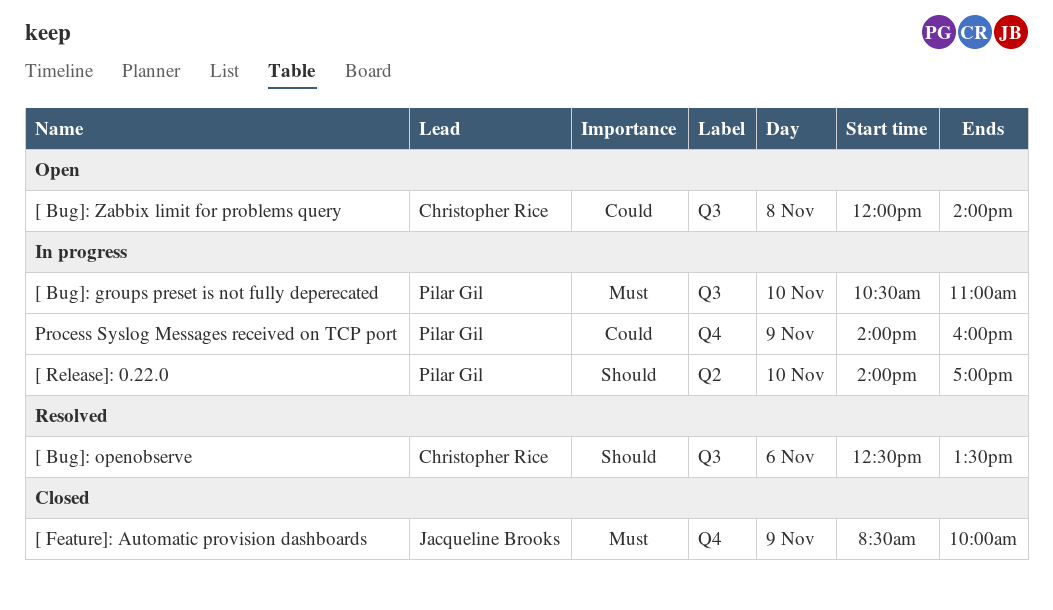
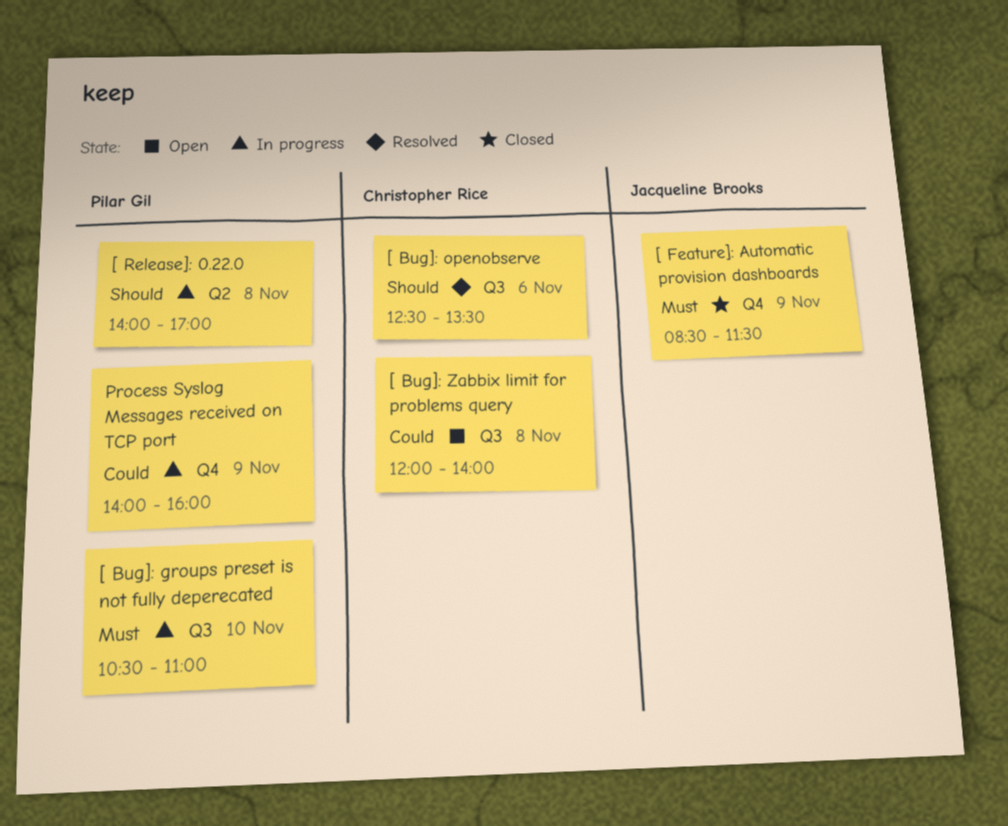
[ Feature]: Automatic provision dashboards, ends: 10:00 -> 11:30
[ Release]: 0.22.0, day: Nov 10 -> Nov 8

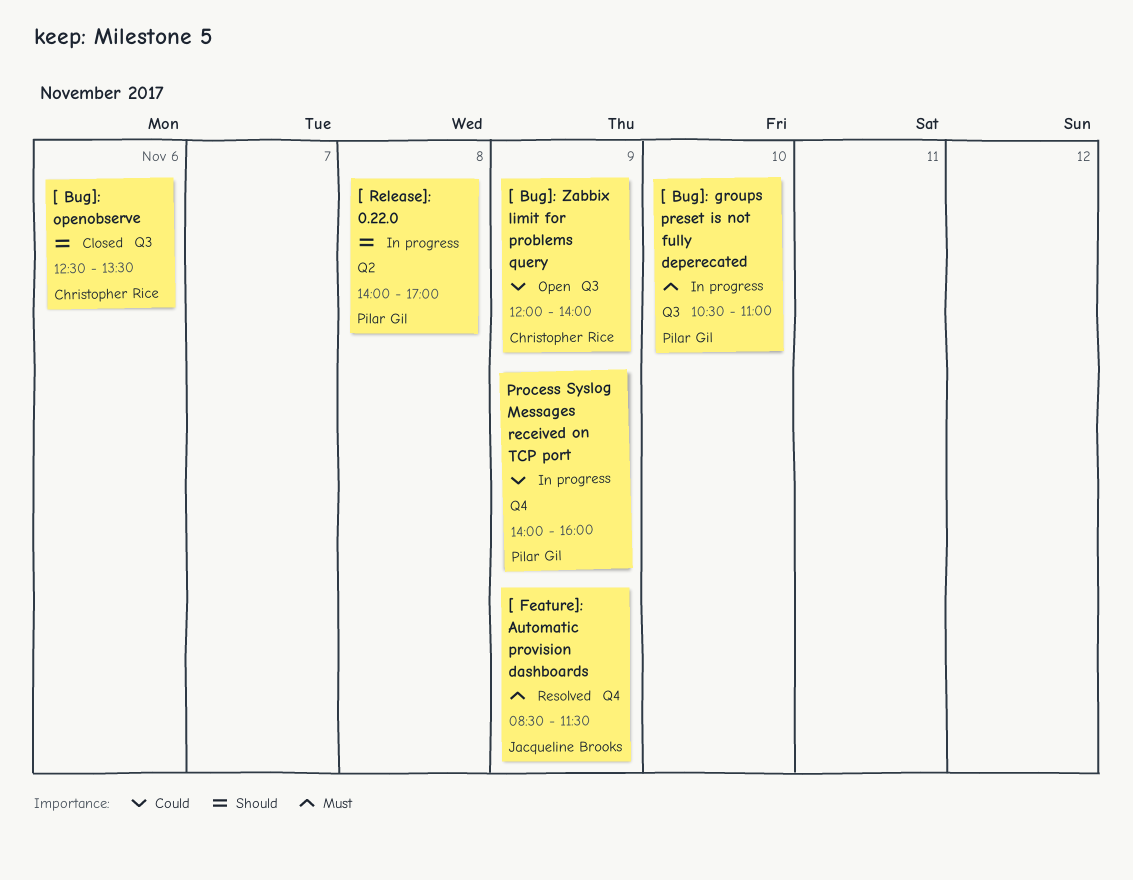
[ Bug]: openobserve, status: Resolved -> Closed
[ Bug]: Zabbix limit for problems query, day: Nov 8 -> Nov 9
[ Feature]: Automatic provision dashboards, status: Closed -> Resolved

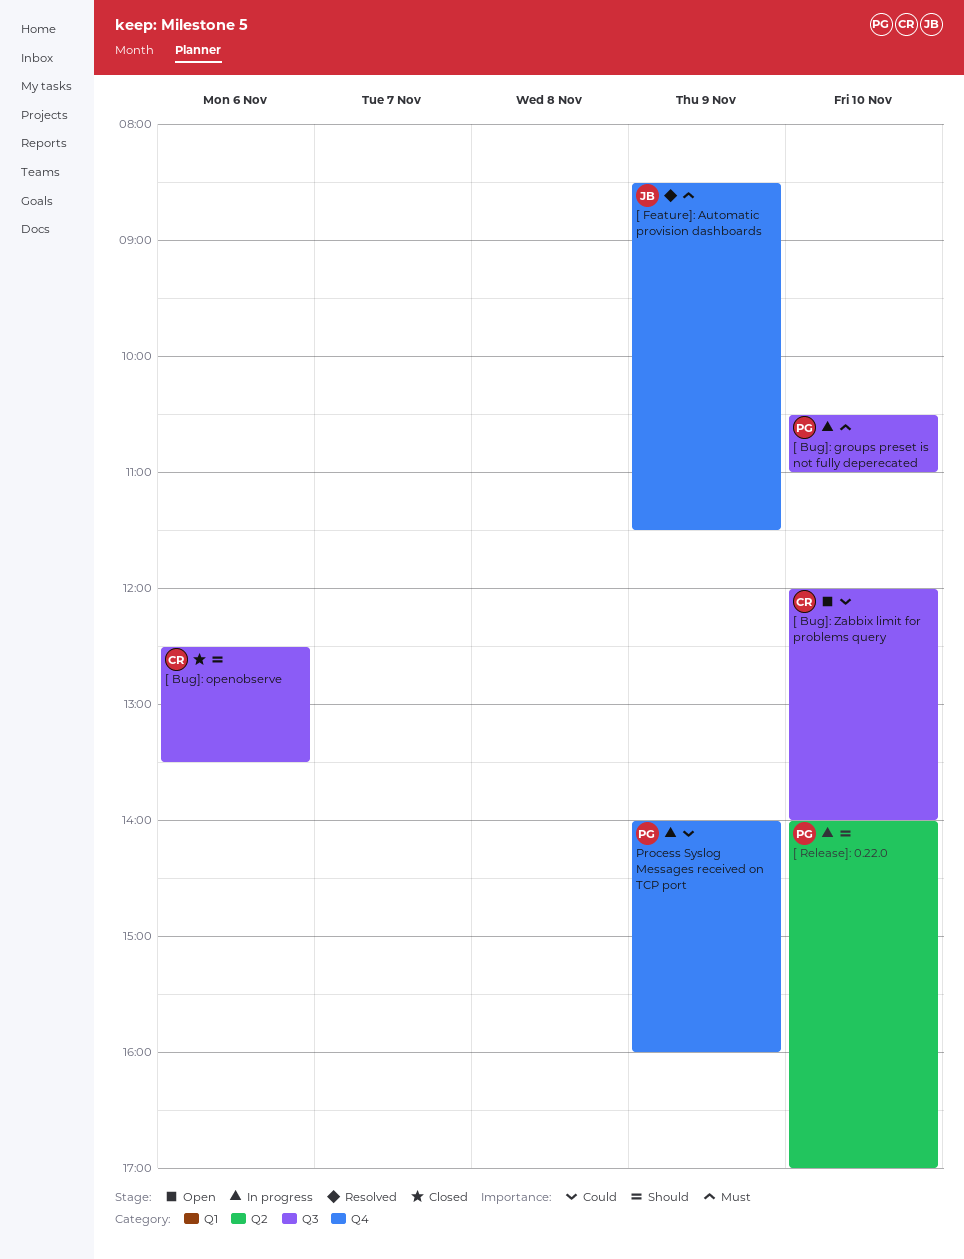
[ Bug]: Zabbix limit for problems query, day: Nov 9 -> Nov 10
[ Release]: 0.22.0, day: Nov 8 -> Nov 10

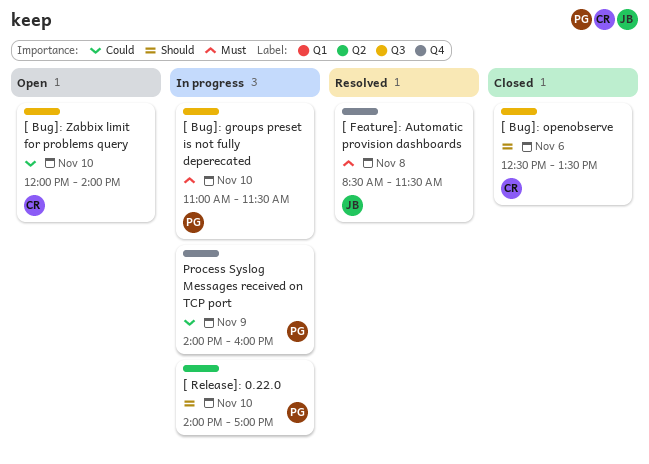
[ Bug]: groups preset is not fully deperecated, begins: 10:30 -> 11:00
[ Bug]: groups preset is not fully deperecated, ends: 11:00 -> 11:30
[ Feature]: Automatic provision dashboards, day: Nov 9 -> Nov 8

